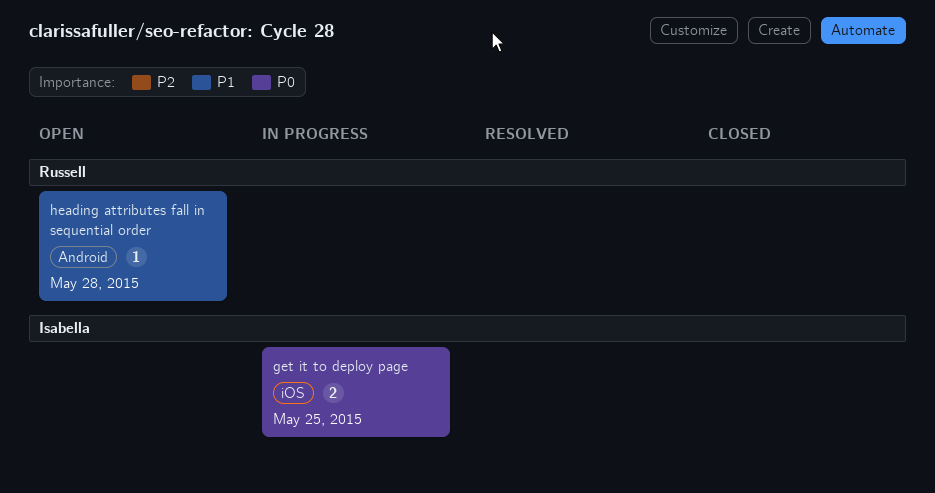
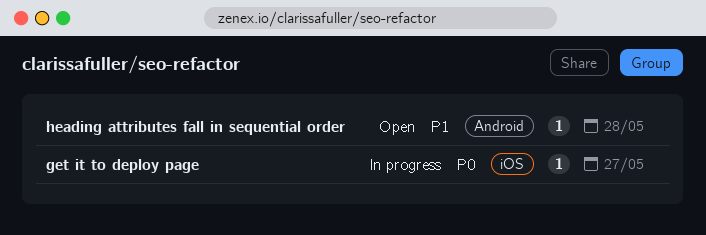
get it to deploy page, estimate: 2 -> 1
get it to deploy page, due: May 25 -> May 27

